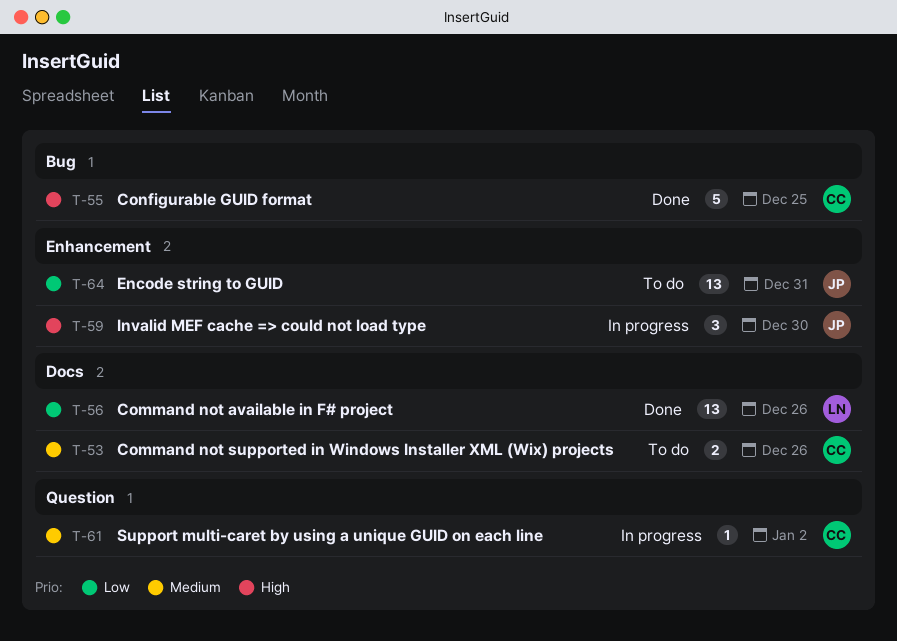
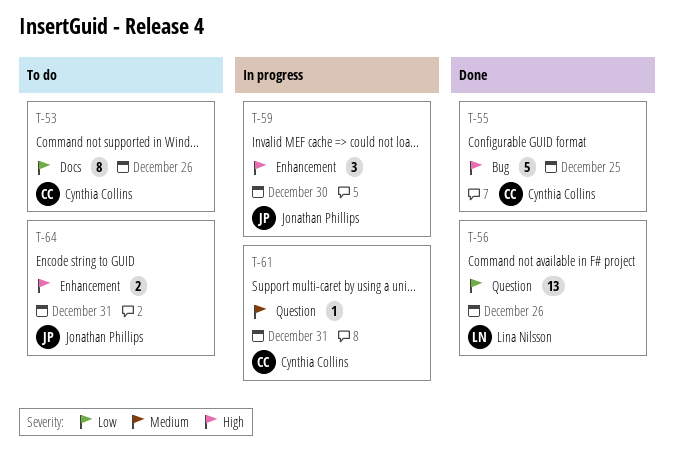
T-53, priority: Medium -> Low
T-53, estimate: 2 -> 8
T-56, label: Docs -> Question
T-61, due: Jan 2 -> Dec 31
T-64, priority: Low -> High
T-64, estimate: 13 -> 2

